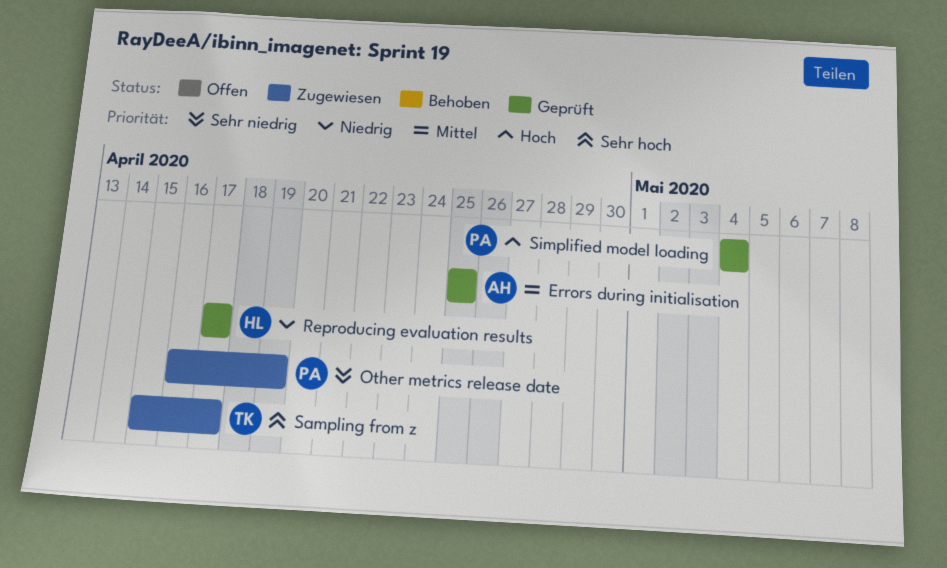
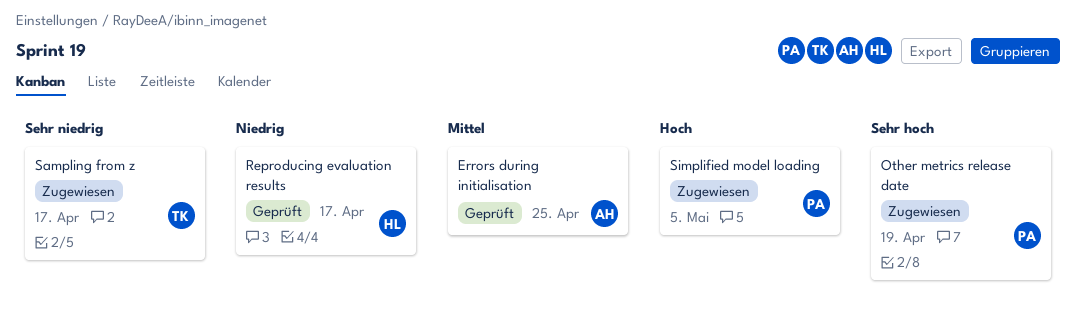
Other metrics release date, priority: Sehr niedrig -> Sehr hoch
Sampling from z, priority: Sehr hoch -> Sehr niedrig
Simplified model loading, status: Geprüft -> Zugewiesen
Simplified model loading, due: May 4 -> May 5

